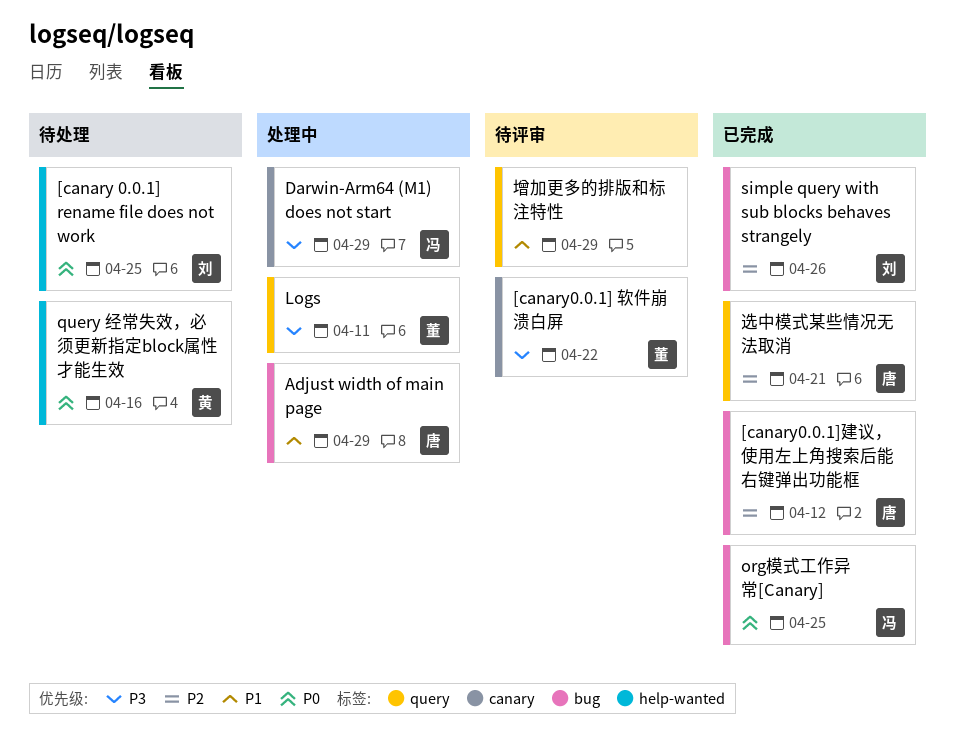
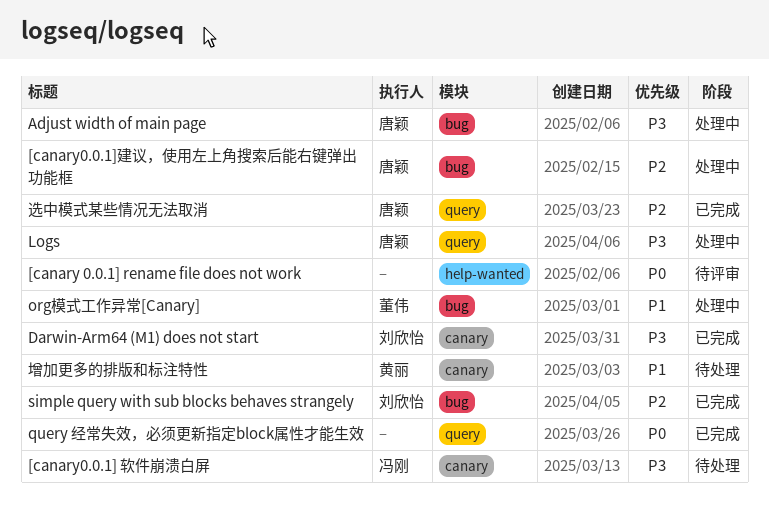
[canary 0.0.1] rename file does not work, status: 待处理 -> 待评审
[canary 0.0.1] rename file does not work, owner: 刘欣怡 -> none
[canary0.0.1] 软件崩溃白屏, status: 待评审 -> 待处理
[canary0.0.1] 软件崩溃白屏, owner: 董伟 -> 冯刚
[canary0.0.1]建议，使用左上角搜索后能右键弹出功能框, status: 已完成 -> 处理中
Adjust width of main page, priority: P1 -> P3
Darwin-Arm64 (M1) does not start, status: 处理中 -> 已完成
Darwin-Arm64 (M1) does not start, owner: 冯刚 -> 刘欣怡
Logs, owner: 董伟 -> 唐颖
org模式工作异常[Canary], status: 已完成 -> 处理中
org模式工作异常[Canary], owner: 冯刚 -> 董伟
org模式工作异常[Canary], priority: P0 -> P1
query 经常失效，必须更新指定block属性才能生效, status: 待处理 -> 已完成
query 经常失效，必须更新指定block属性才能生效, owner: 黄丽 -> none
query 经常失效，必须更新指定block属性才能生效, label: help-wanted -> query
增加更多的排版和标注特性, status: 待评审 -> 待处理
增加更多的排版和标注特性, owner: none -> 黄丽
增加更多的排版和标注特性, label: query -> canary

